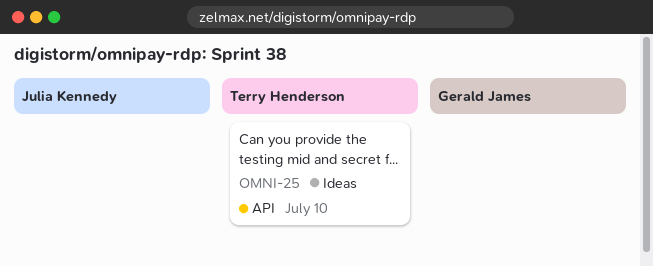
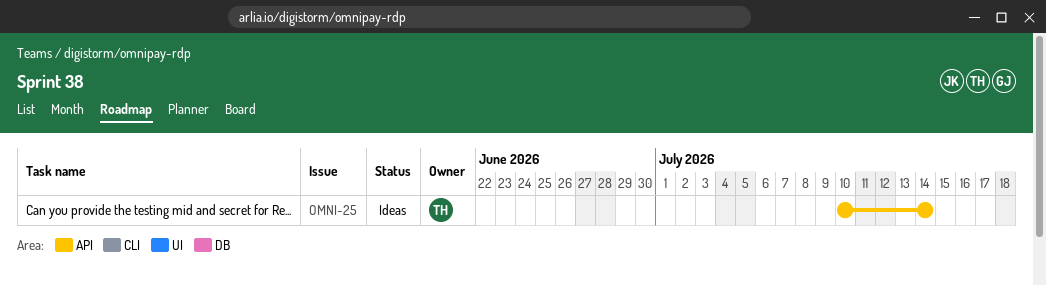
OMNI-25, due: Jul 10 -> Jul 14

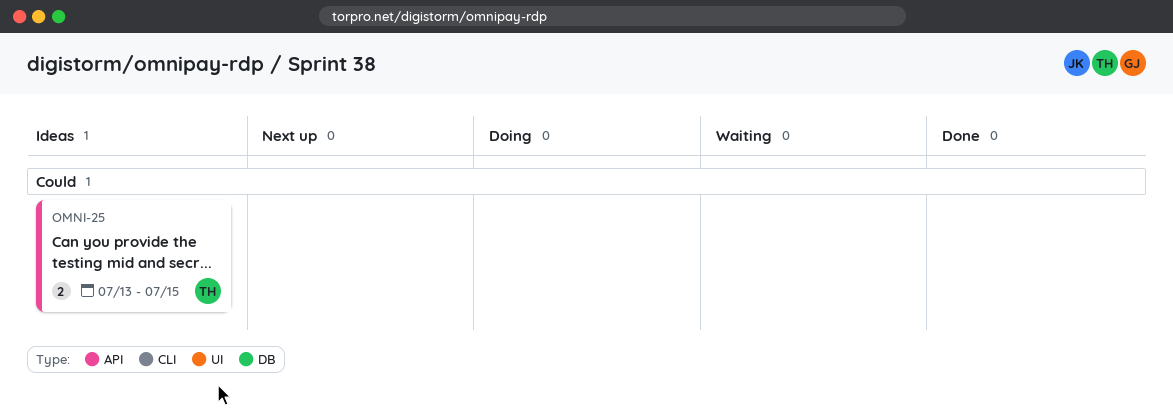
OMNI-25, start: Jul 10 -> Jul 13
OMNI-25, due: Jul 14 -> Jul 15

